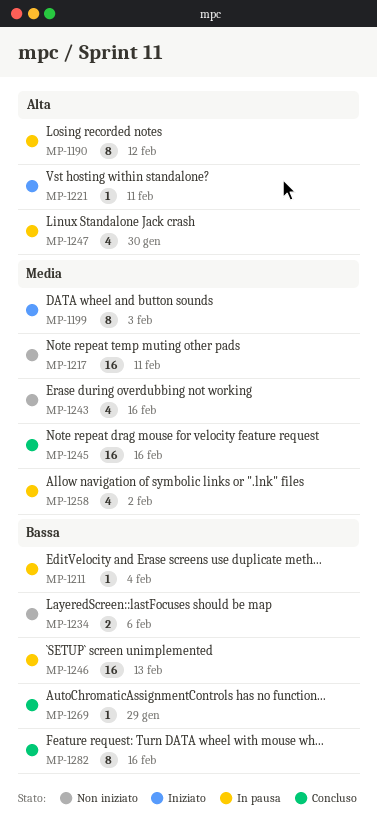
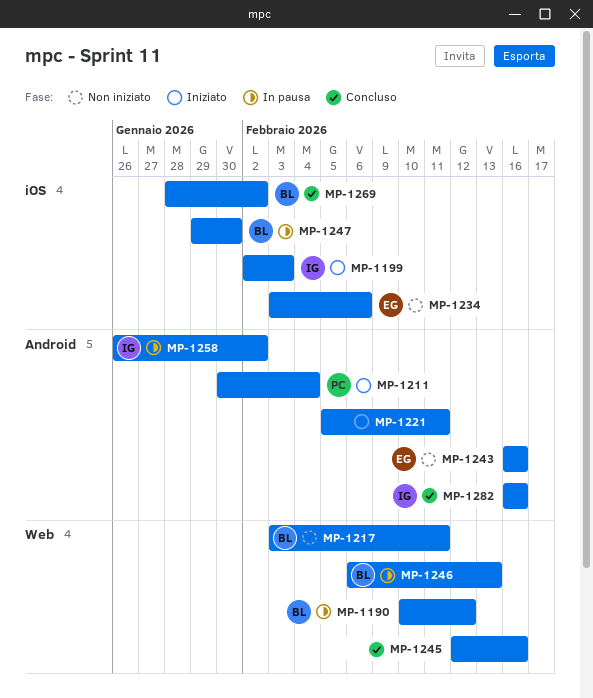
MP-1211, status: In pausa -> Iniziato
MP-1269, due: Jan 29 -> Feb 2

